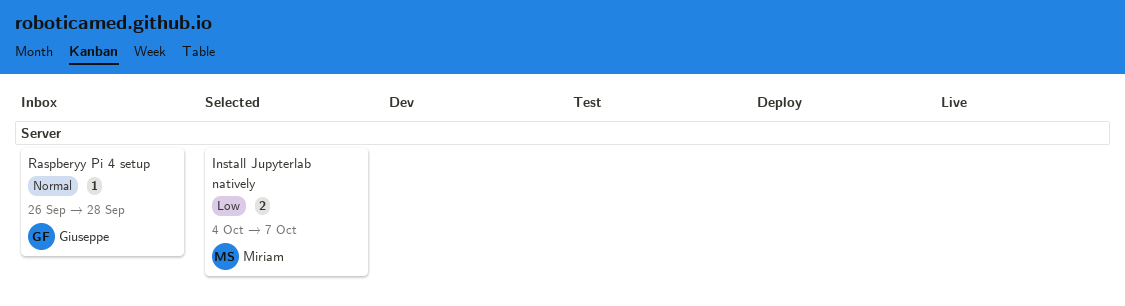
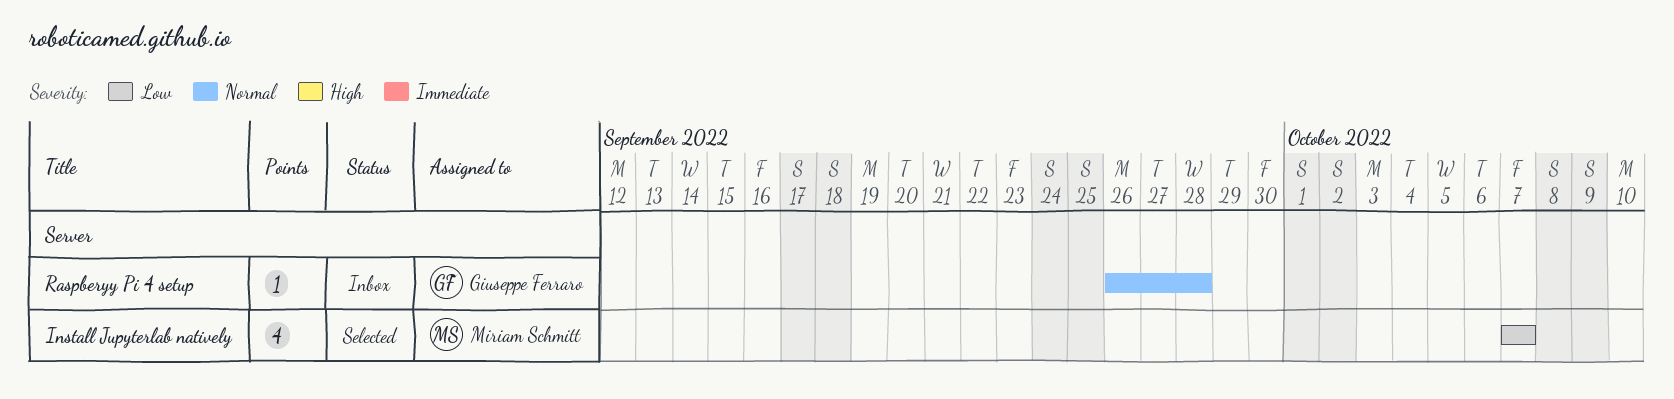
Install Jupyterlab natively, estimate: 2 -> 4
Install Jupyterlab natively, start: Oct 4 -> Oct 7

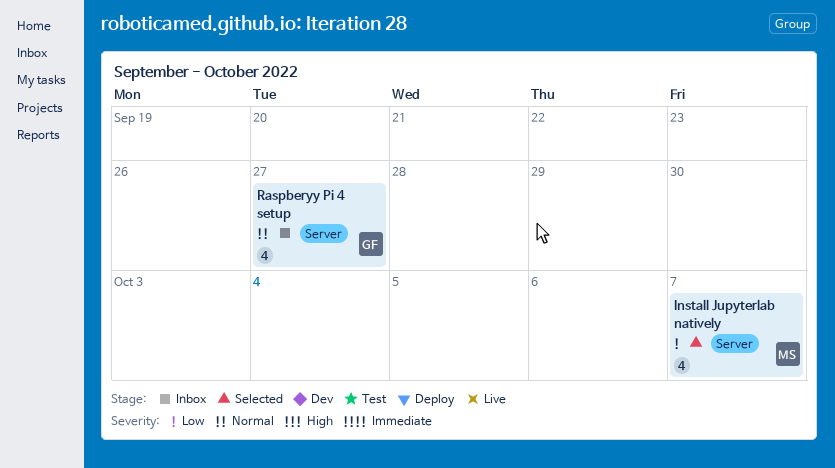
Raspberyy Pi 4 setup, estimate: 1 -> 4
Raspberyy Pi 4 setup, due: Sep 28 -> Sep 27

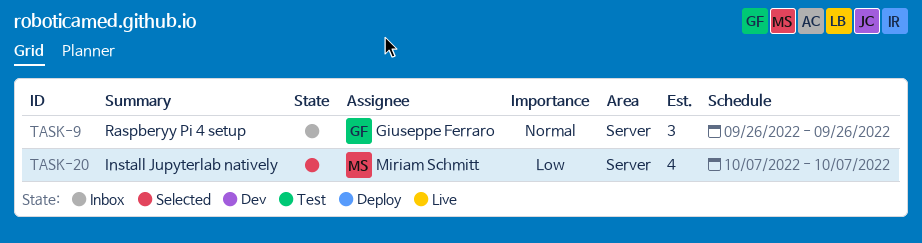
Raspberyy Pi 4 setup, estimate: 4 -> 3
Raspberyy Pi 4 setup, due: Sep 27 -> Sep 26

